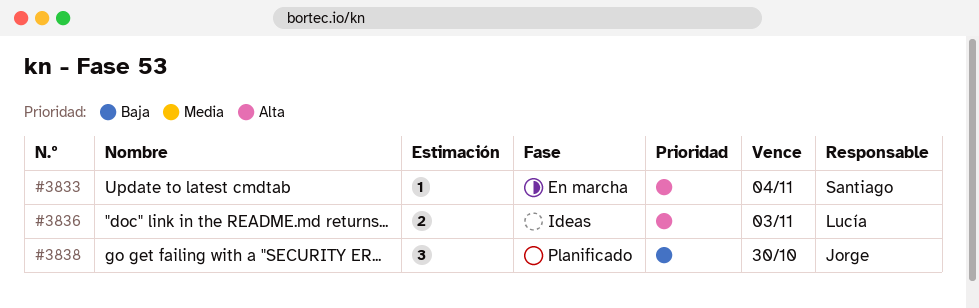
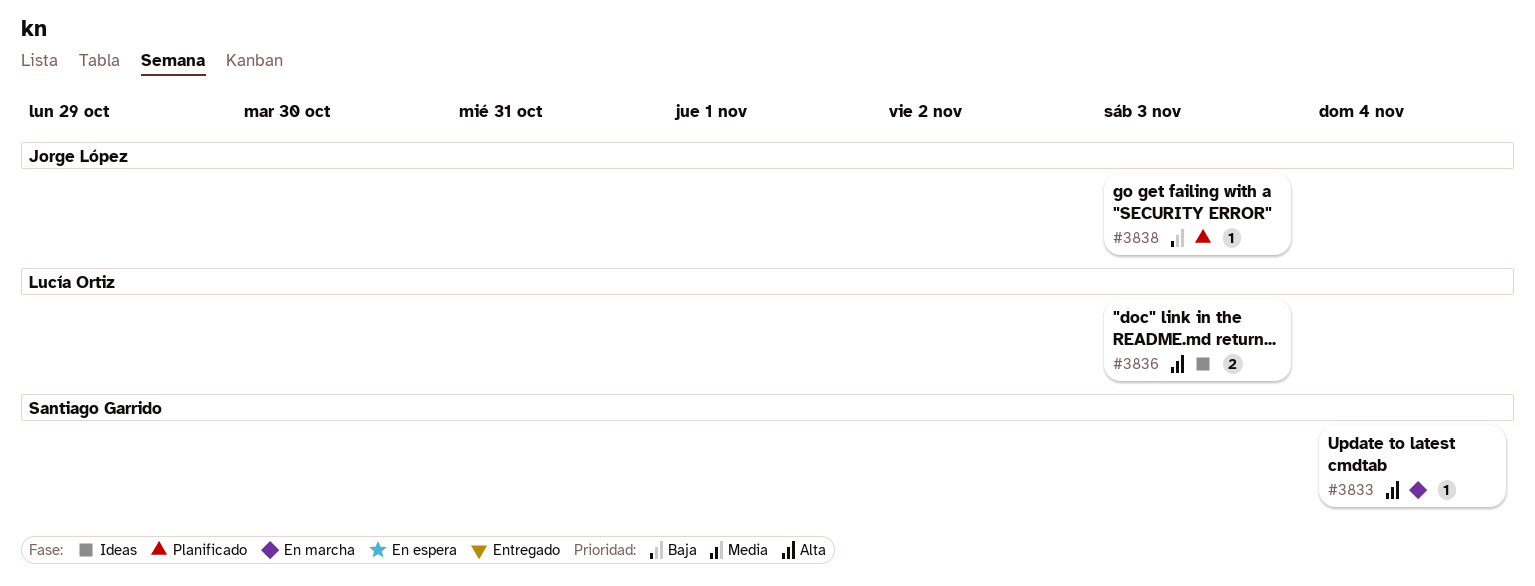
#3838, estimate: 3 -> 1
#3838, due: Oct 30 -> Nov 3

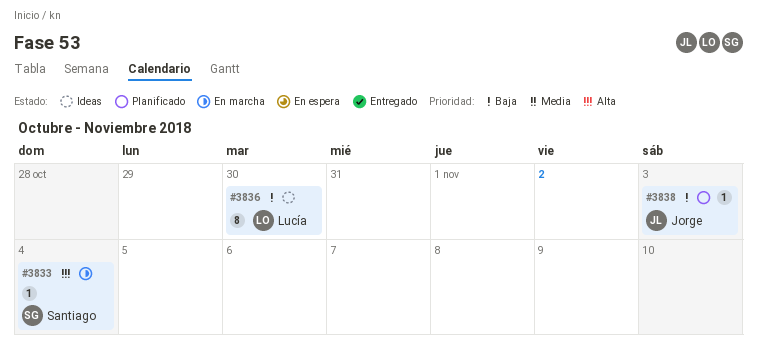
#3836, priority: Alta -> Baja
#3836, estimate: 2 -> 8
#3836, due: Nov 3 -> Oct 30

